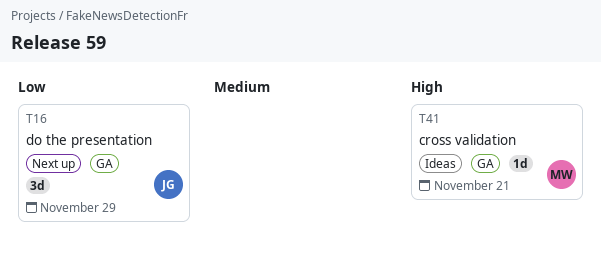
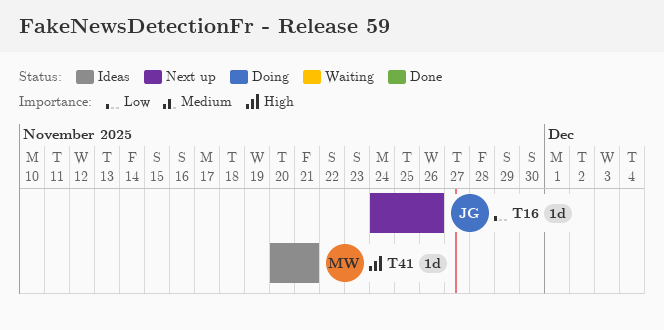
T16, estimate: 3d -> 1d
T16, due: Nov 29 -> Nov 26

